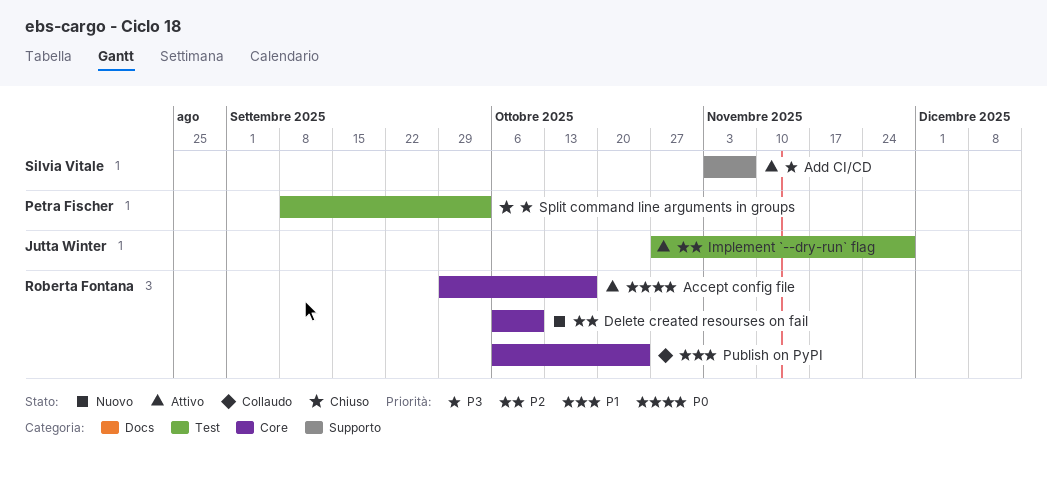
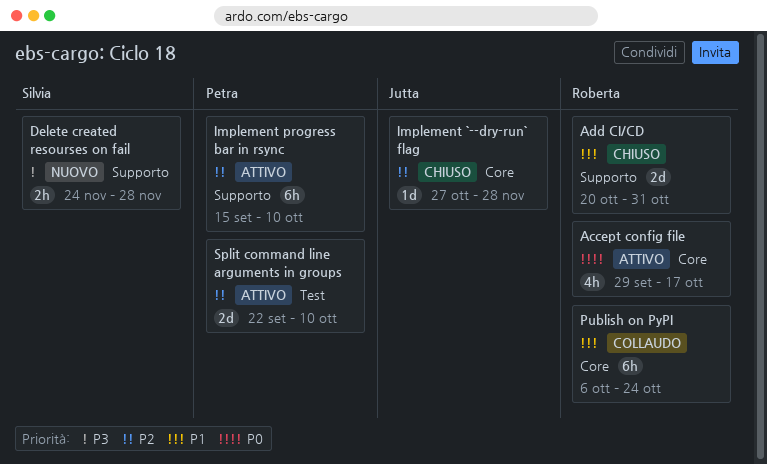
Add CI/CD, status: Attivo -> Chiuso
Add CI/CD, owner: Silvia Vitale -> Roberta Fontana
Add CI/CD, priority: P3 -> P1
Add CI/CD, start: Nov 3 -> Oct 20
Add CI/CD, due: Nov 7 -> Oct 31
Delete created resourses on fail, owner: Roberta Fontana -> Silvia Vitale
Delete created resourses on fail, priority: P2 -> P3
Delete created resourses on fail, label: Core -> Supporto
Delete created resourses on fail, start: Oct 6 -> Nov 24
Delete created resourses on fail, due: Oct 10 -> Nov 28
Implement `--dry-run` flag, status: Attivo -> Chiuso
Implement `--dry-run` flag, label: Test -> Core
Implement progress bar in rsync: none -> present
Split command line arguments in groups, status: Chiuso -> Attivo
Split command line arguments in groups, priority: P3 -> P2
Split command line arguments in groups, start: Sep 8 -> Sep 22
Split command line arguments in groups, due: Oct 3 -> Oct 10

